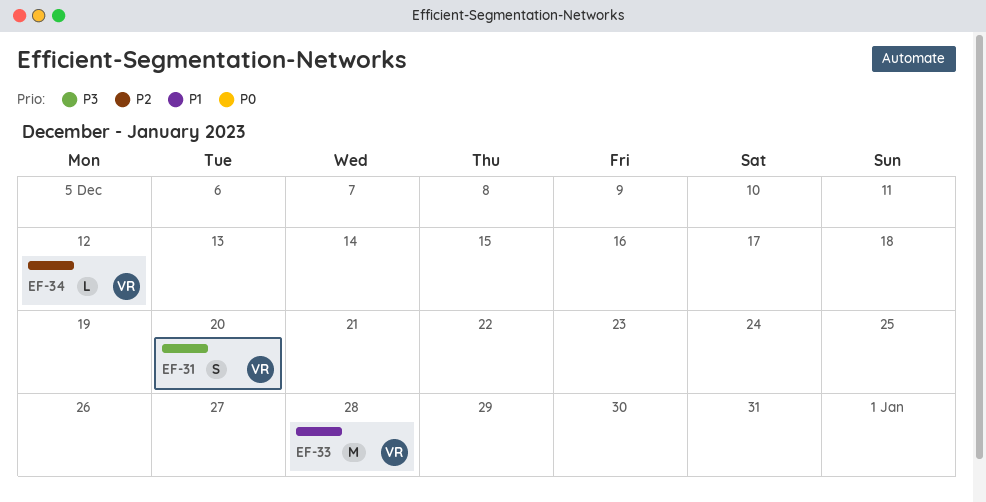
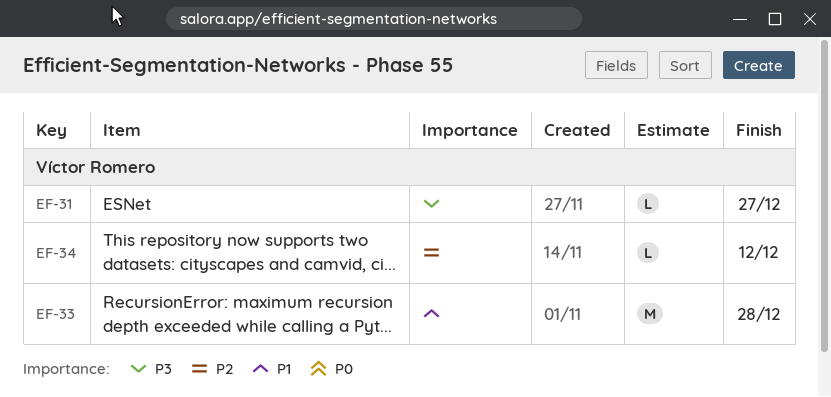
EF-31, estimate: S -> L
EF-31, due: Dec 20 -> Dec 27

